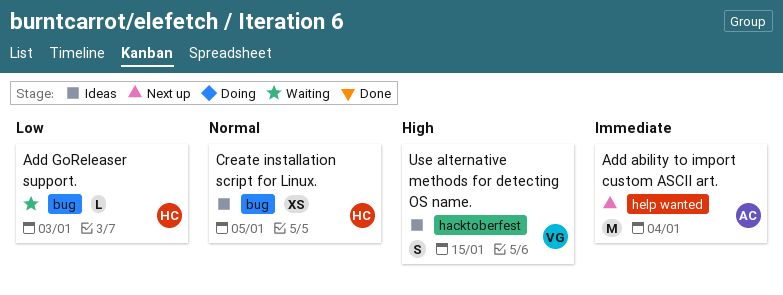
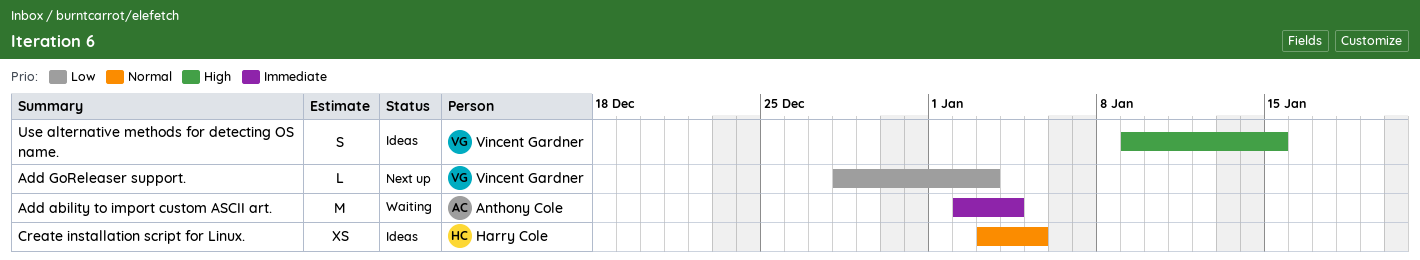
Add ability to import custom ASCII art., status: Next up -> Waiting
Add GoReleaser support., status: Waiting -> Next up
Add GoReleaser support., owner: Harry Cole -> Vincent Gardner

